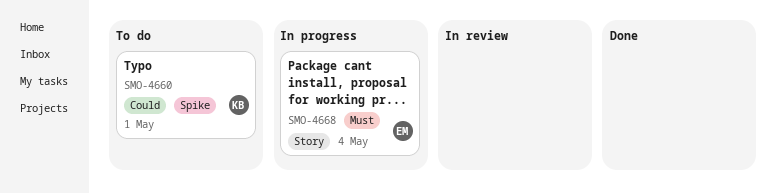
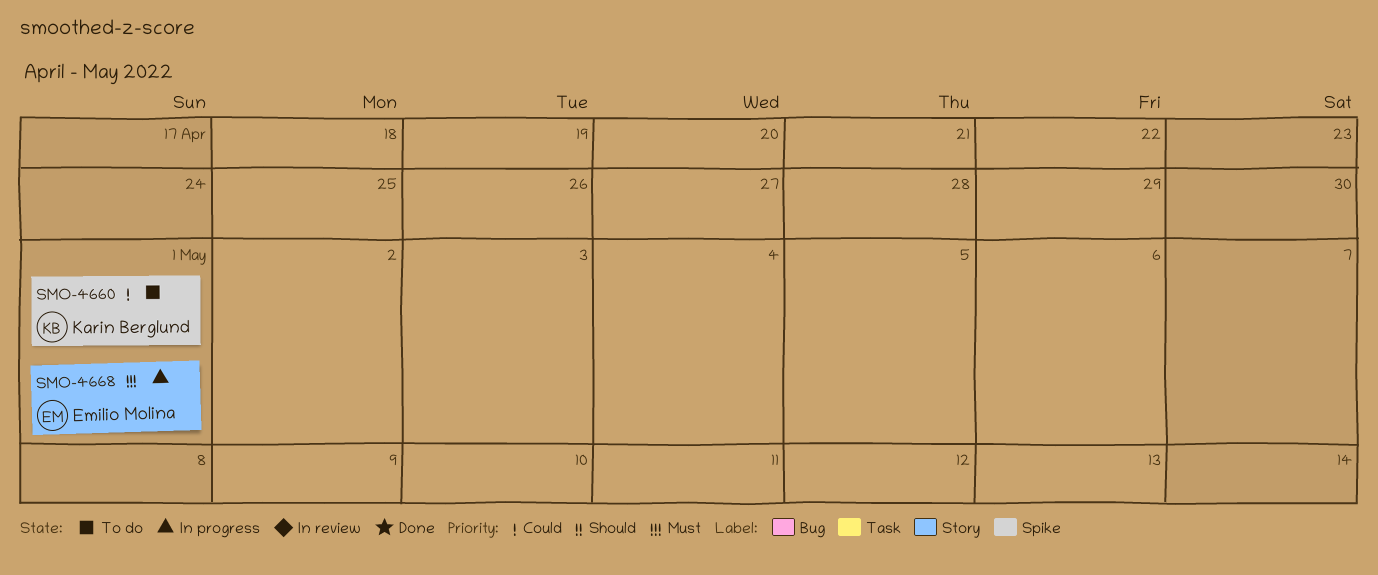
SMO-4668, due: May 4 -> May 1

